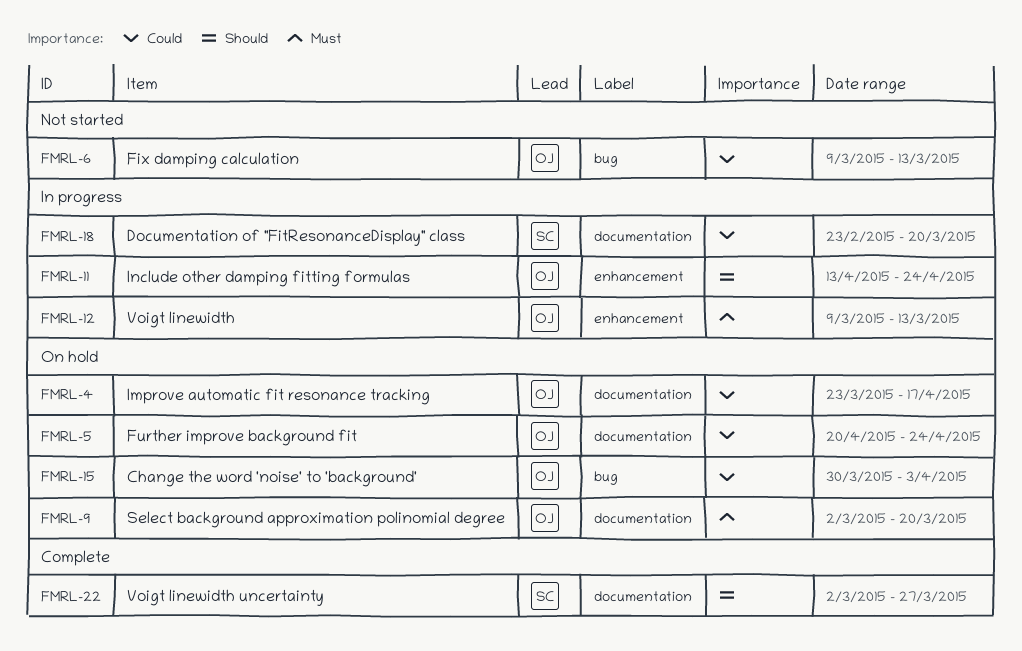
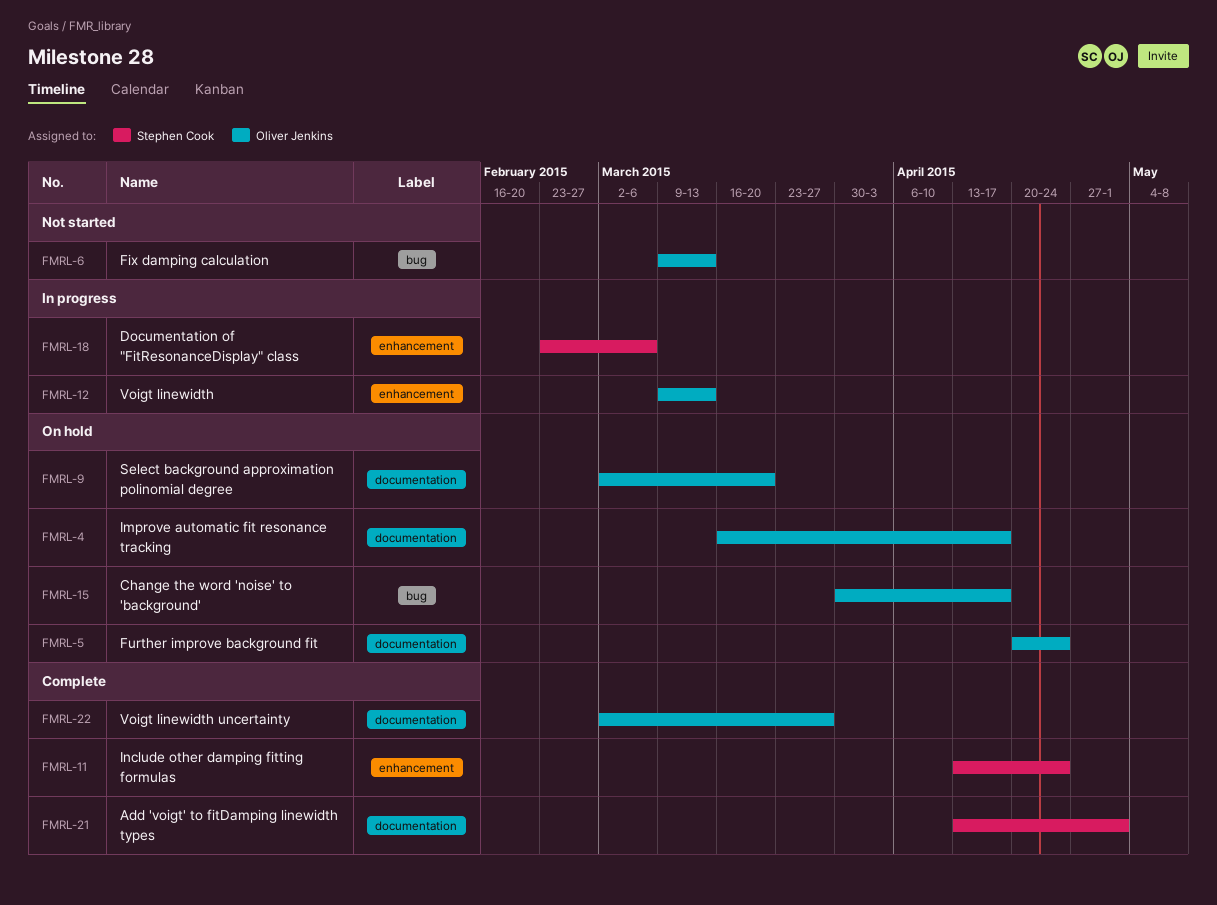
FMRL-4, start: Mar 23 -> Mar 16
FMRL-11, status: In progress -> Complete
FMRL-11, owner: Oliver Jenkins -> Stephen Cook
FMRL-15, due: Apr 3 -> Apr 17
FMRL-18, label: documentation -> enhancement
FMRL-18, due: Mar 20 -> Mar 6
FMRL-21: none -> present
FMRL-22, owner: Stephen Cook -> Oliver Jenkins

